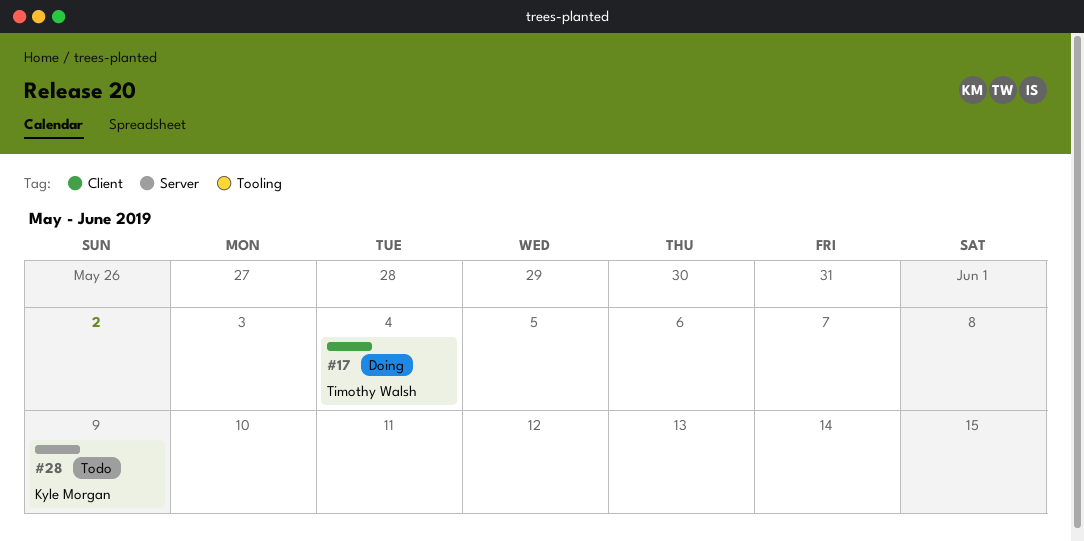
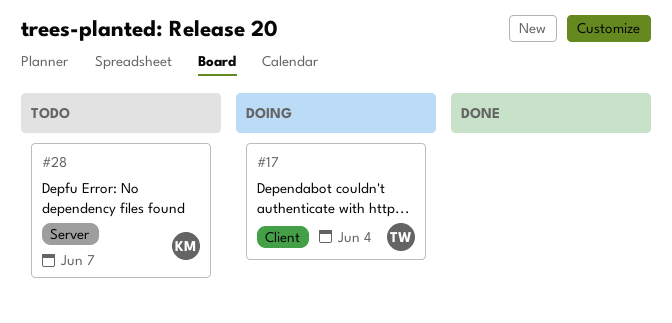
#28, due: Jun 9 -> Jun 7

